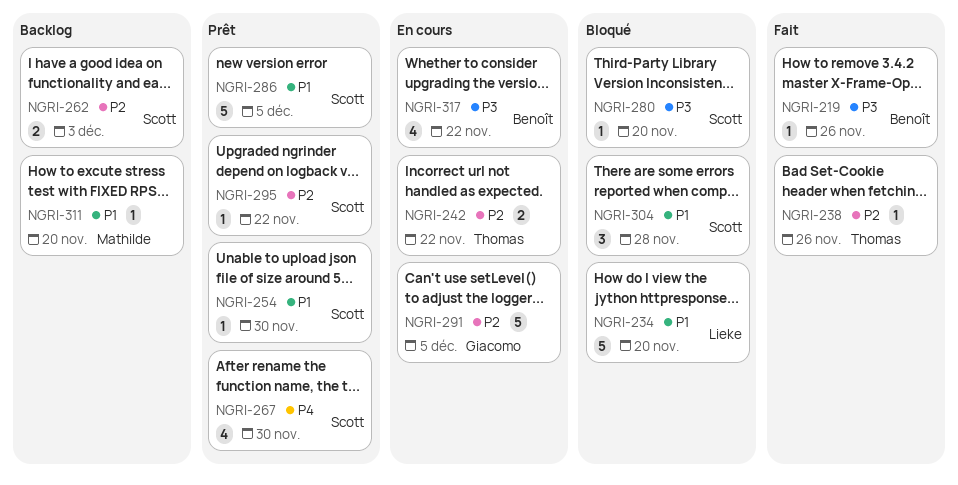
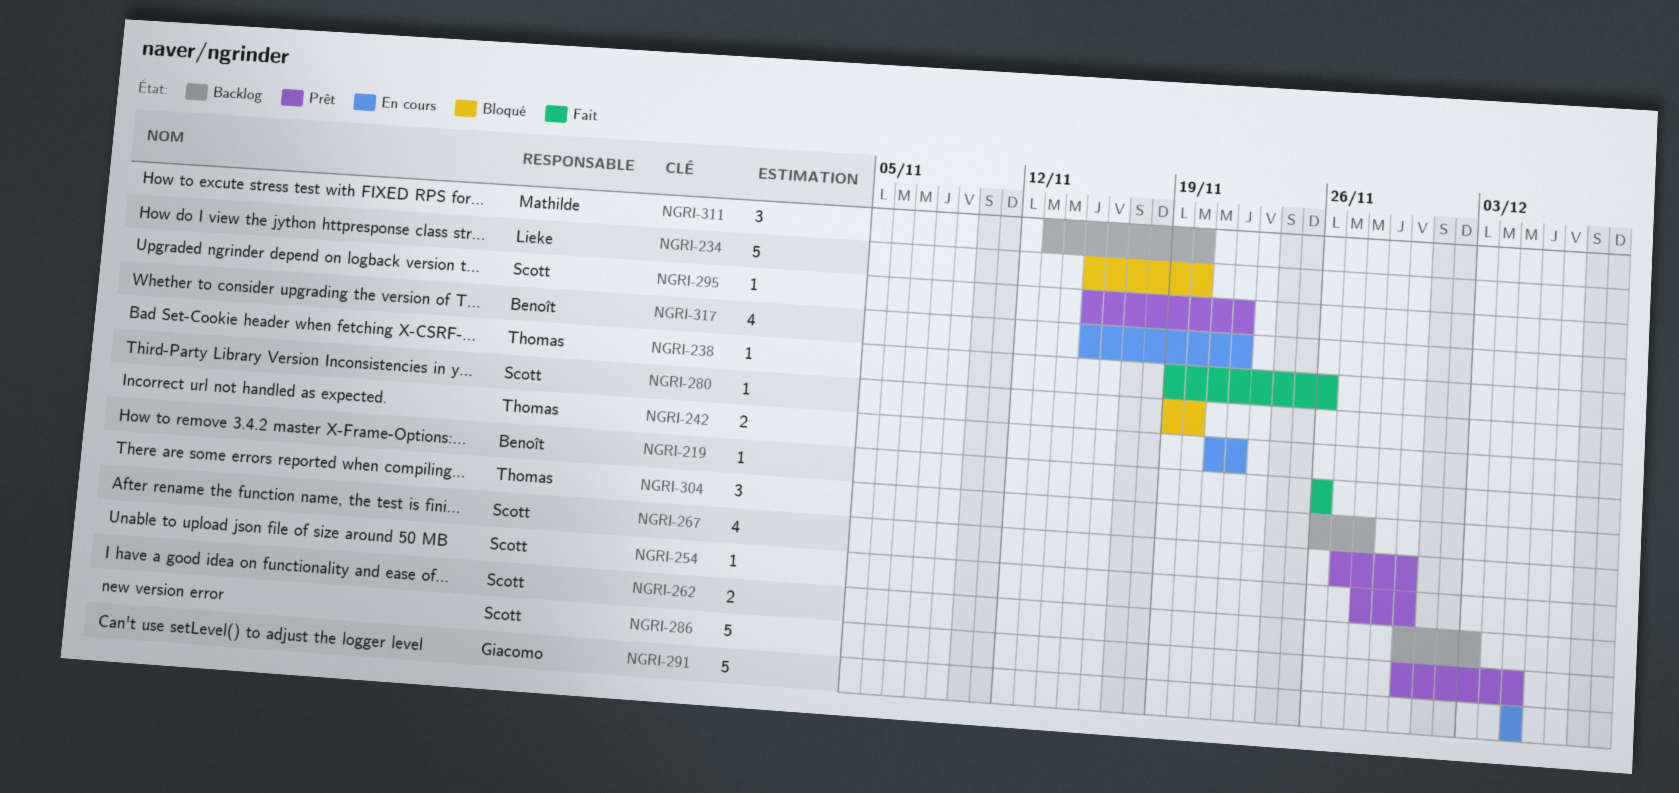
NGRI-304, status: Bloqué -> Backlog
NGRI-304, owner: Scott -> Thomas
NGRI-311, estimate: 1 -> 3

